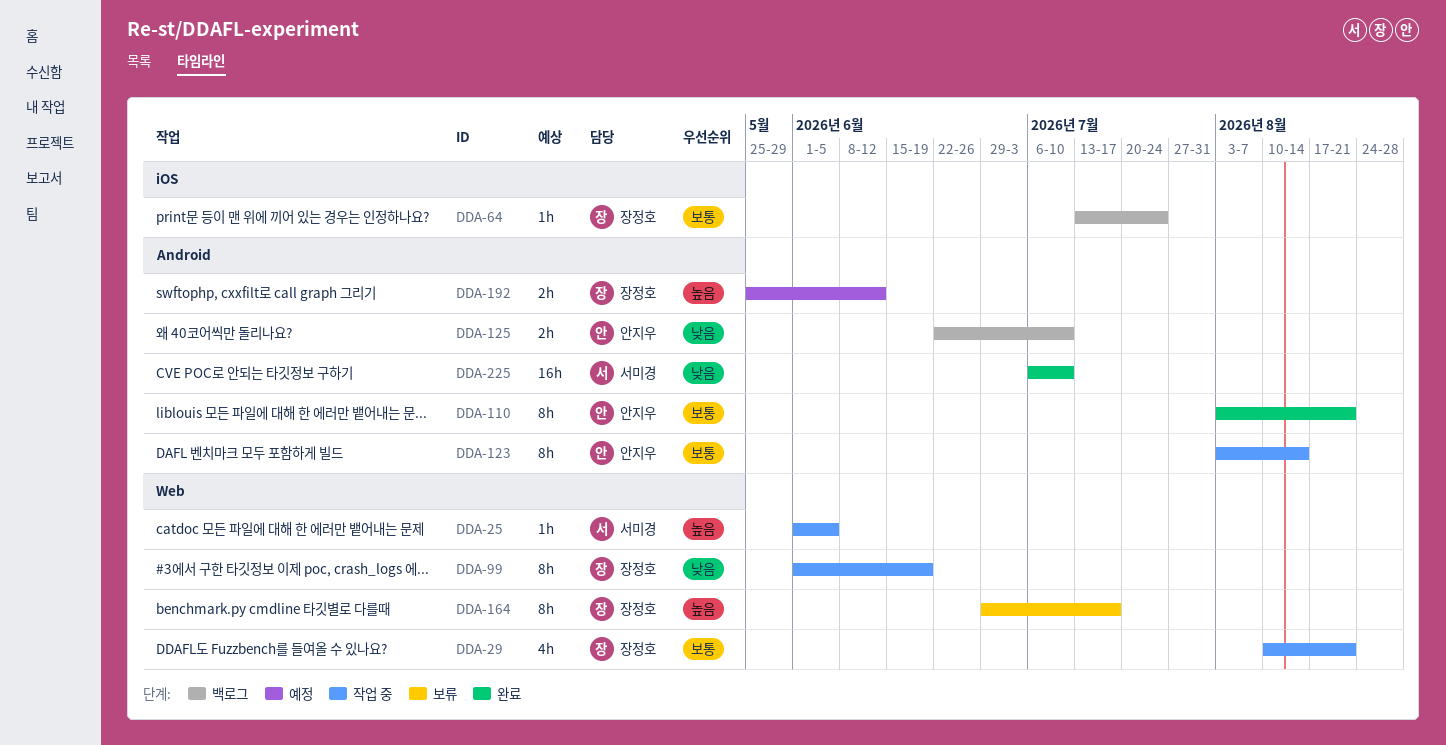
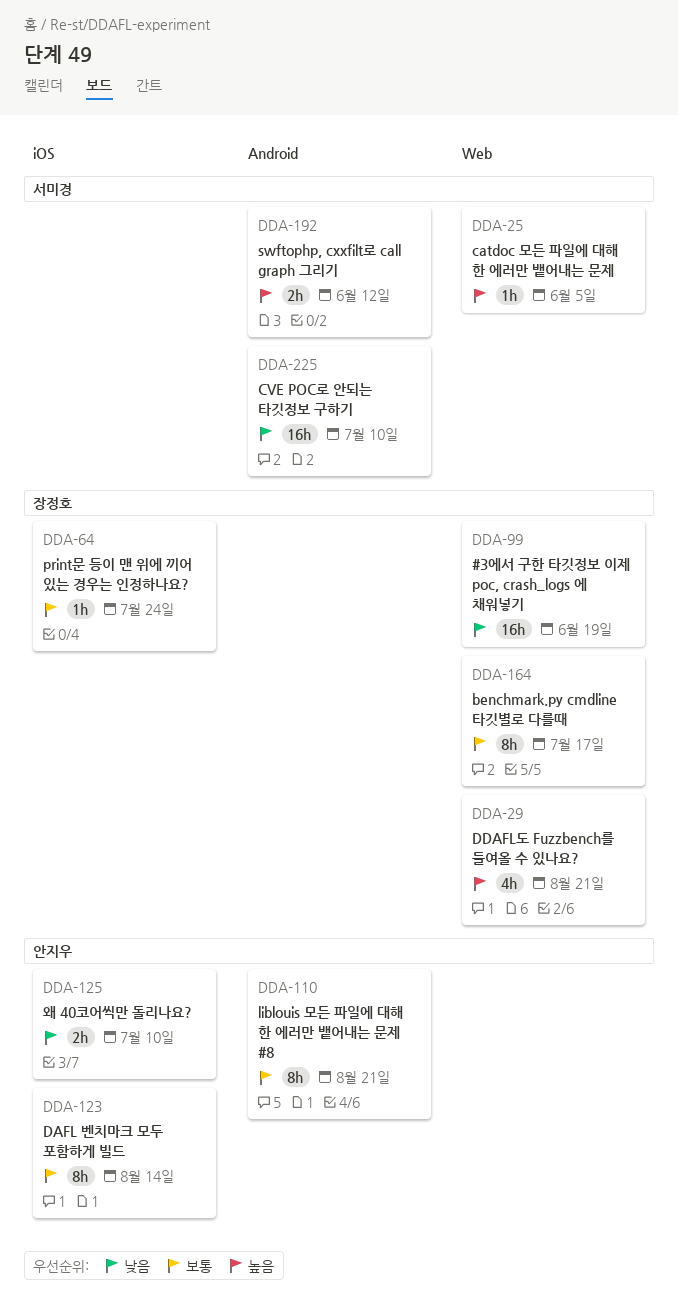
DDA-29, priority: 보통 -> 높음
DDA-99, estimate: 8h -> 16h
DDA-123, label: Android -> iOS
DDA-125, label: Android -> iOS
DDA-164, priority: 높음 -> 보통
DDA-192, owner: 장정호 -> 서미경

